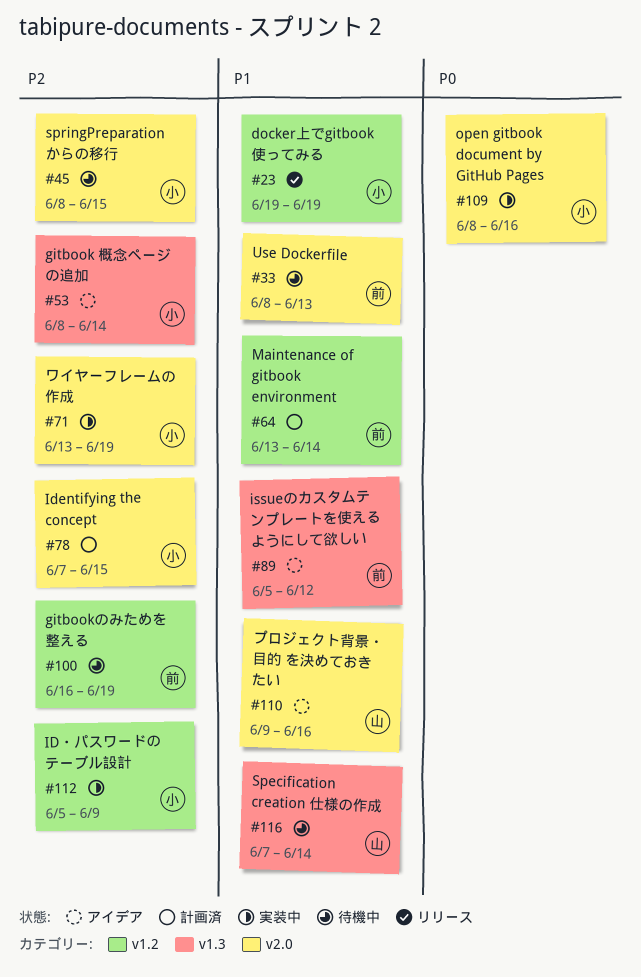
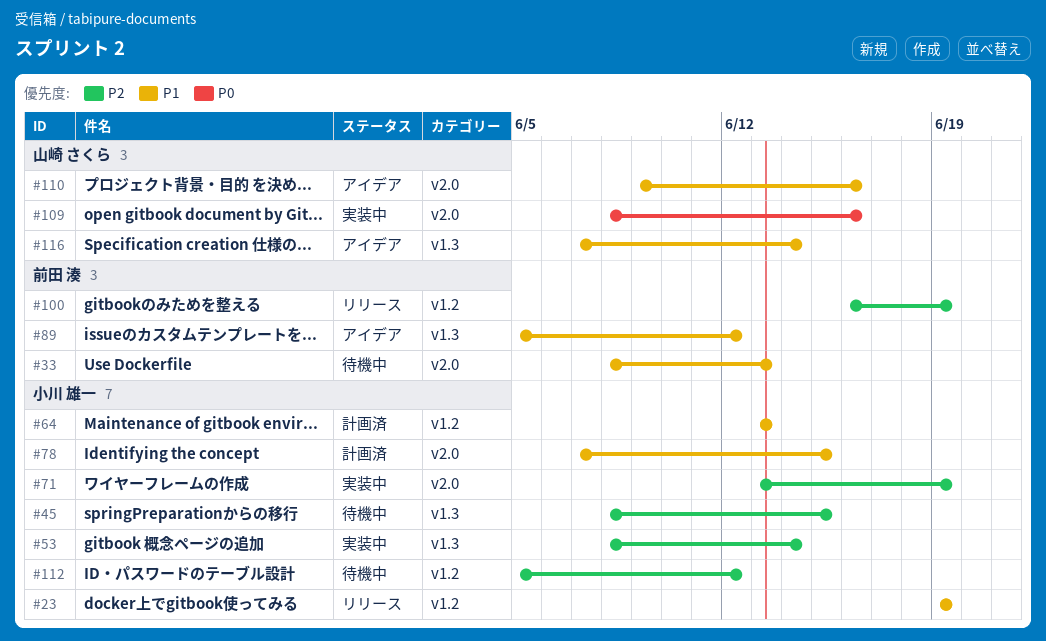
#45, label: v2.0 -> v1.3
#53, status: アイデア -> 実装中
#64, owner: 前田 湊 -> 小川 雄一
#64, due: Jun 14 -> Jun 13
#78, priority: P2 -> P1
#100, status: 待機中 -> リリース
#109, owner: 小川 雄一 -> 山崎 さくら
#112, status: 実装中 -> 待機中
#112, due: Jun 9 -> Jun 12
#116, status: 待機中 -> アイデア

